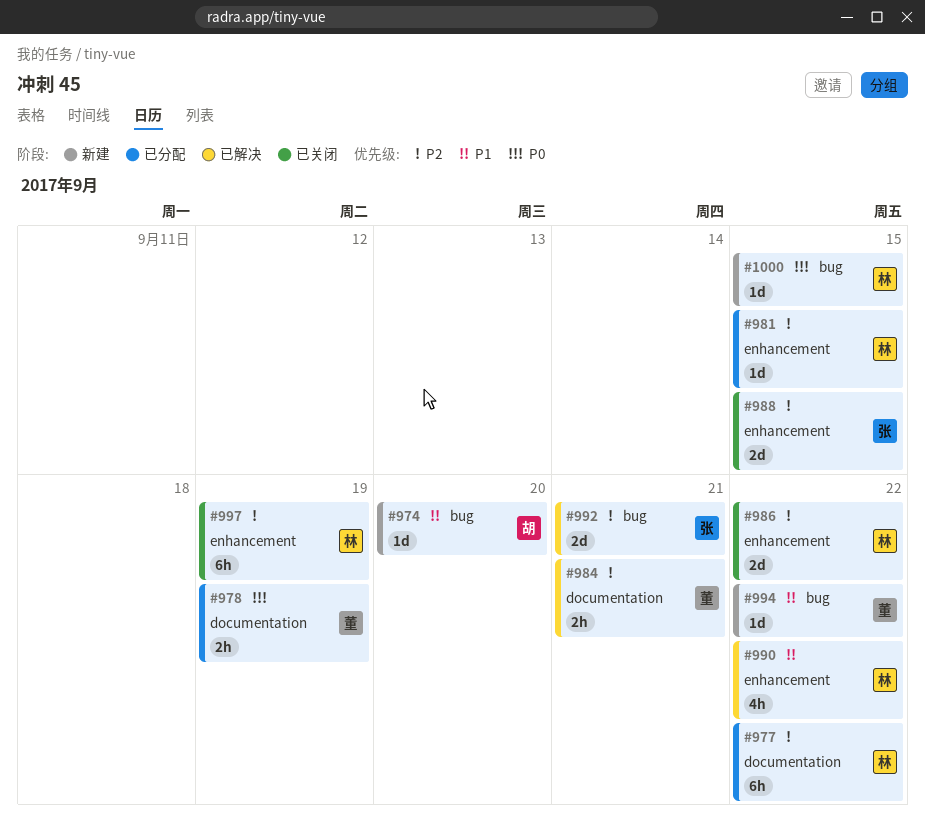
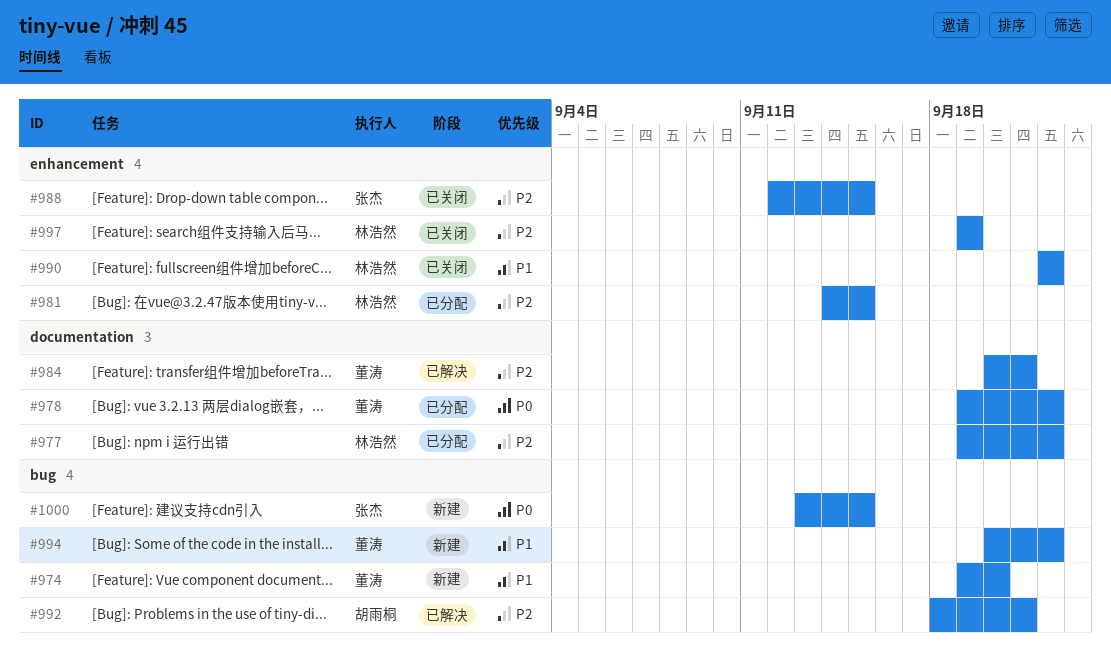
#974, owner: 胡雨桐 -> 董涛
#978, due: Sep 19 -> Sep 22
#986: present -> none
#990, status: 已解决 -> 已关闭
#992, owner: 张杰 -> 胡雨桐
#1000, owner: 林浩然 -> 张杰

